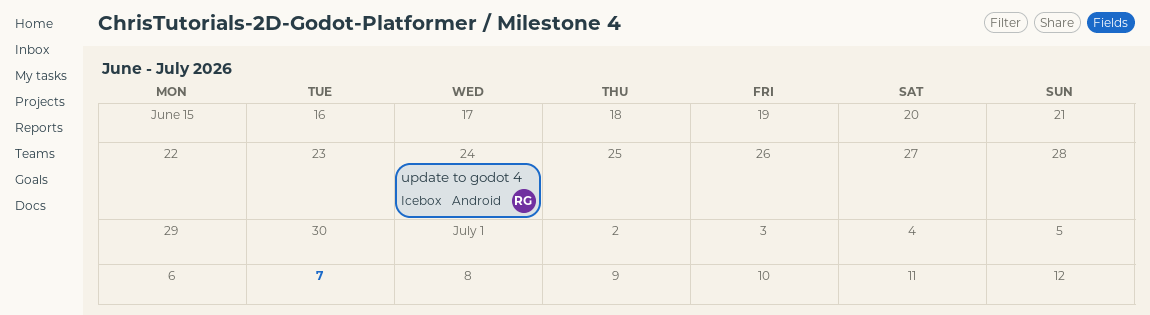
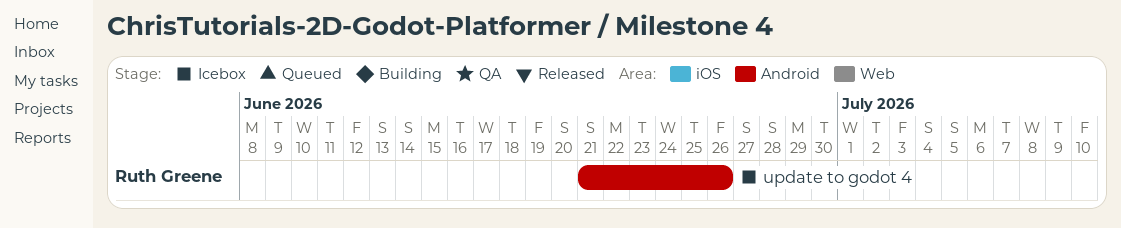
update to godot 4, due: Jun 24 -> Jun 26

